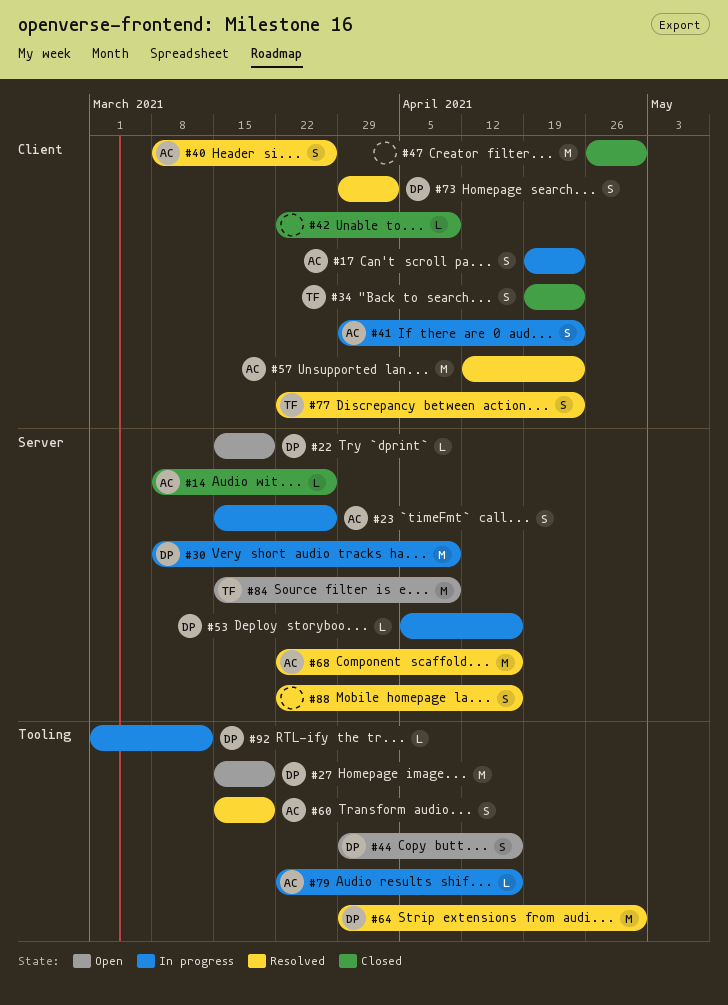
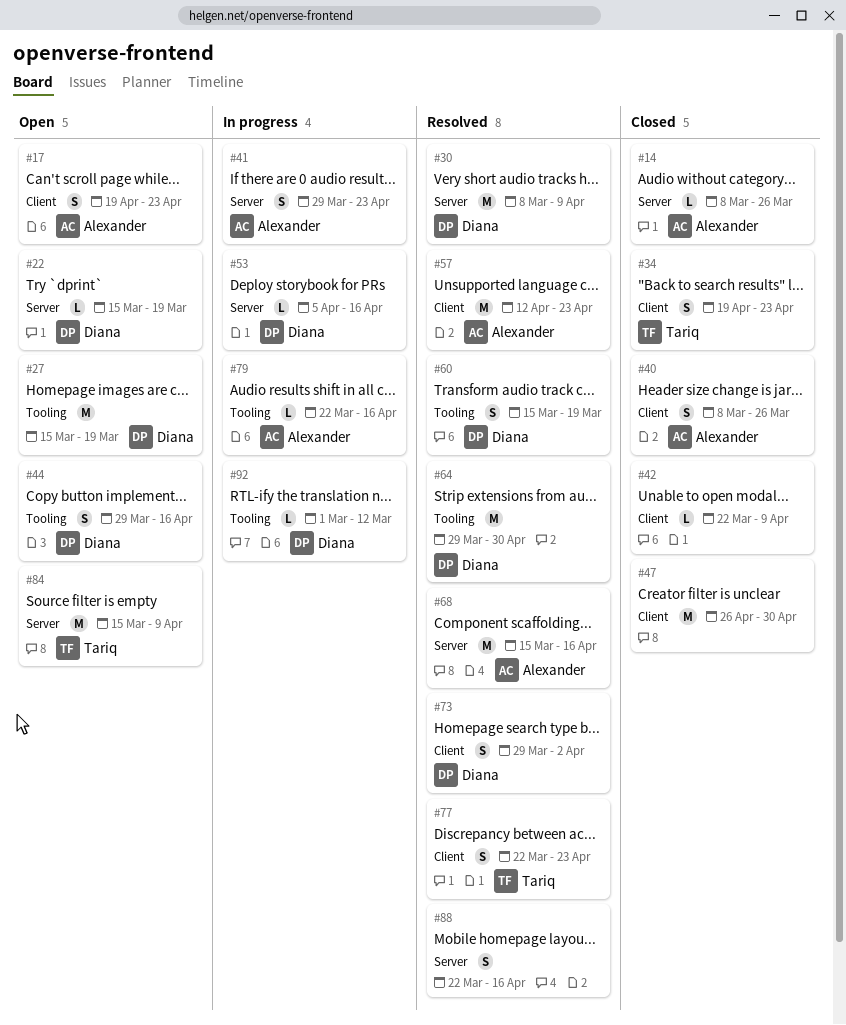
#17, status: In progress -> Open
#23: present -> none
#30, status: In progress -> Resolved
#40, status: Resolved -> Closed
#41, label: Client -> Server
#60, owner: Alexander -> Diana
#68, start: Mar 22 -> Mar 15

